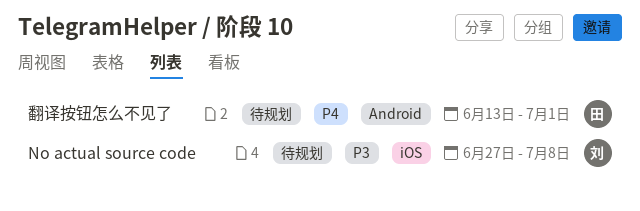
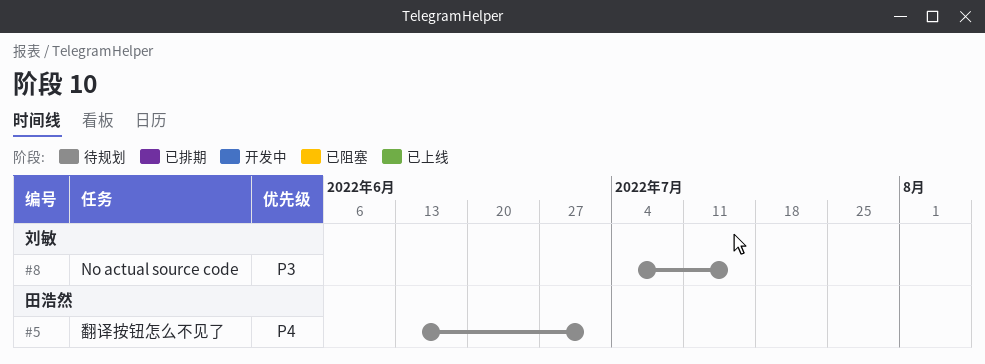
No actual source code, start: Jun 27 -> Jul 4
No actual source code, due: Jul 8 -> Jul 15

